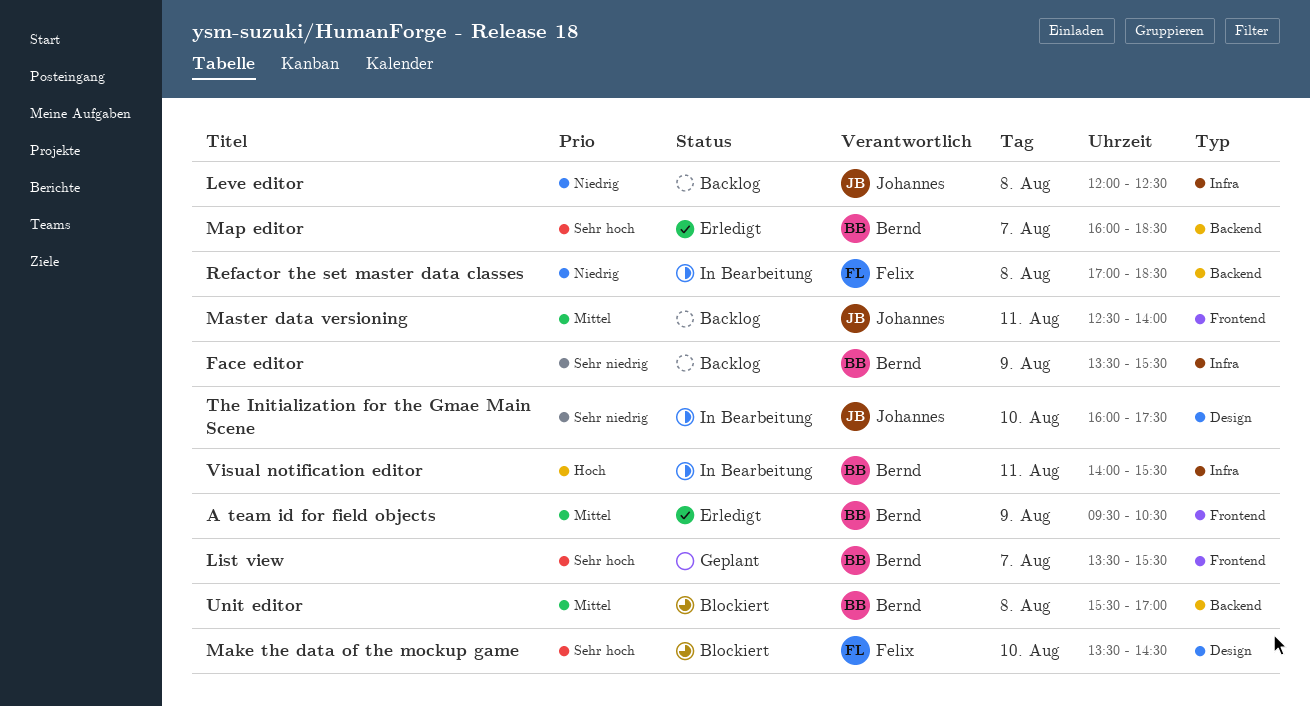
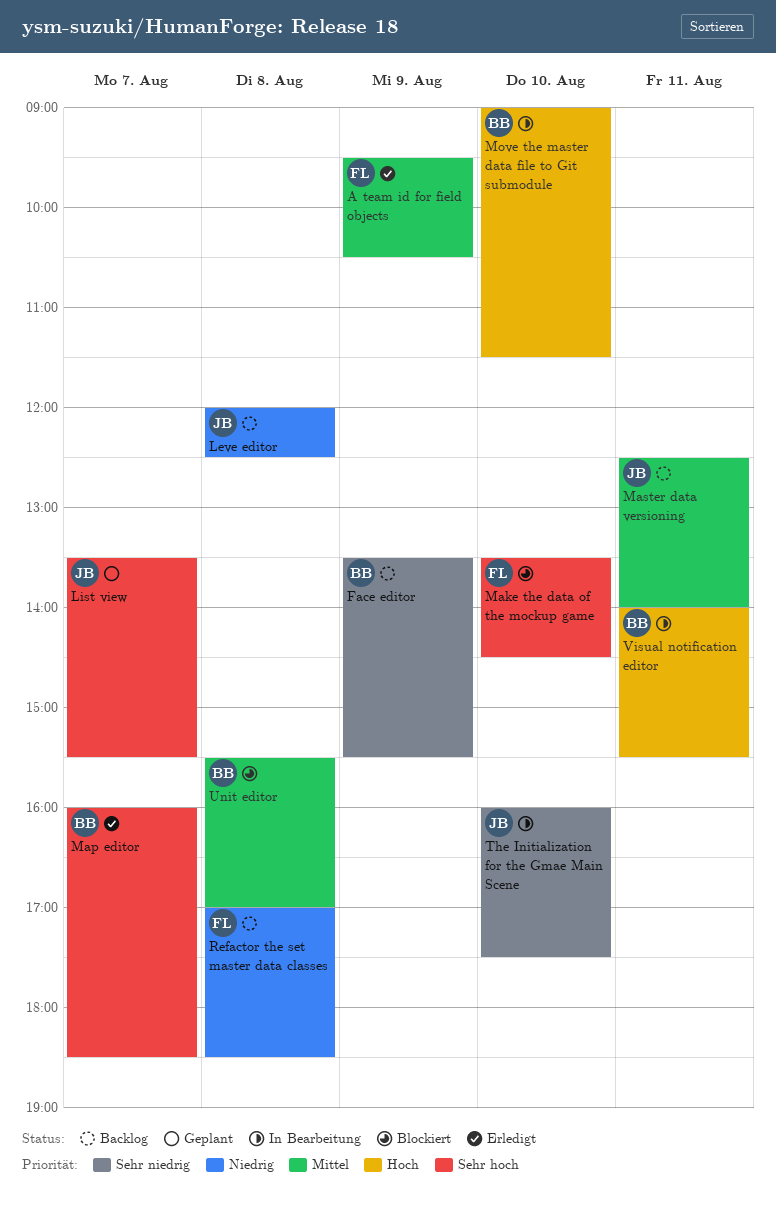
A team id for field objects, owner: Bernd -> Felix
List view, owner: Bernd -> Johannes
Move the master data file to Git submodule: none -> present
Refactor the set master data classes, status: In Bearbeitung -> Backlog

